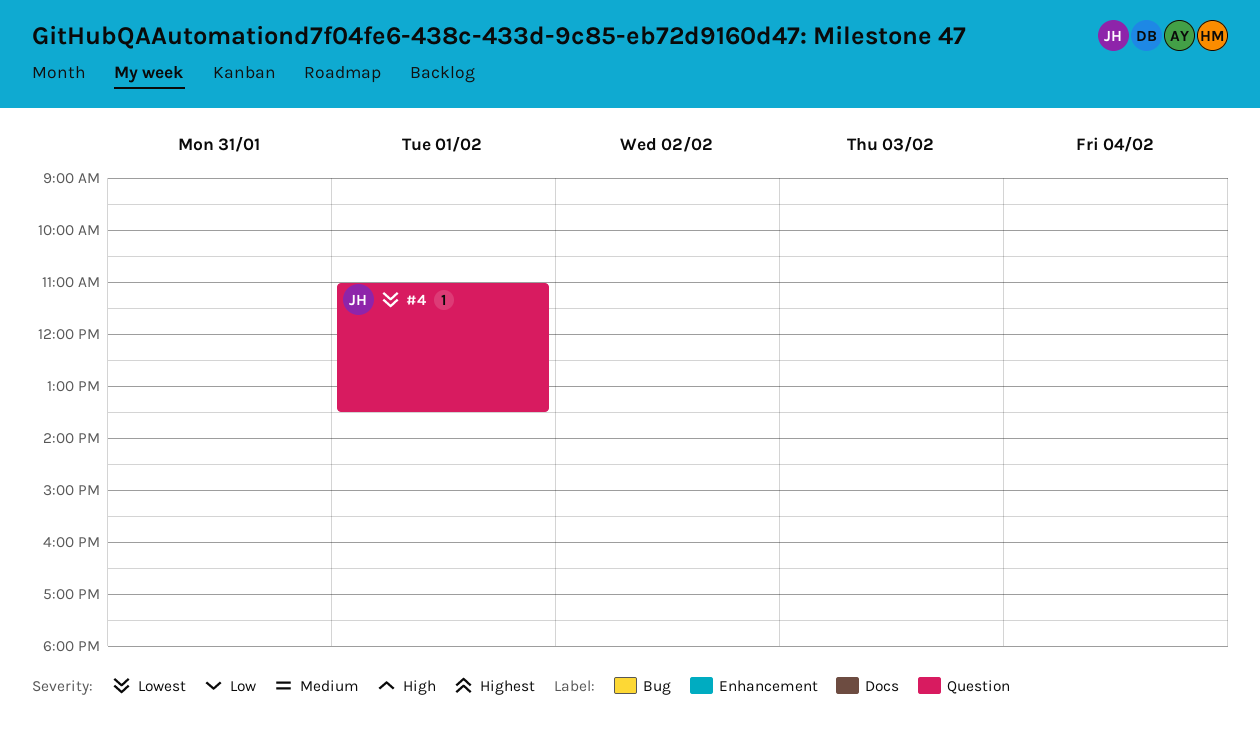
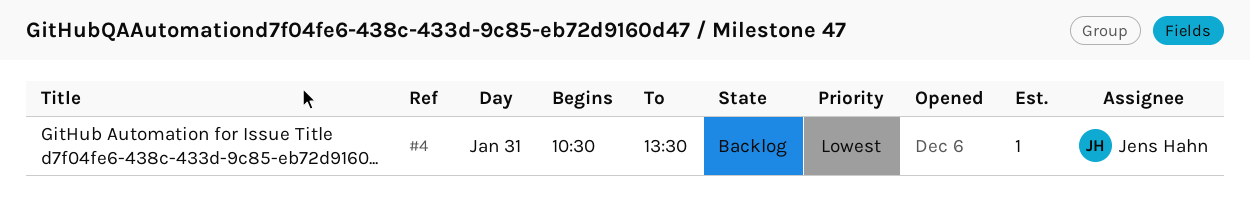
#4, day: Feb 1 -> Jan 31
#4, begins: 11:00 -> 10:30

